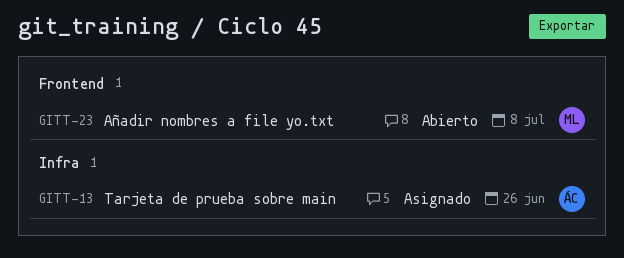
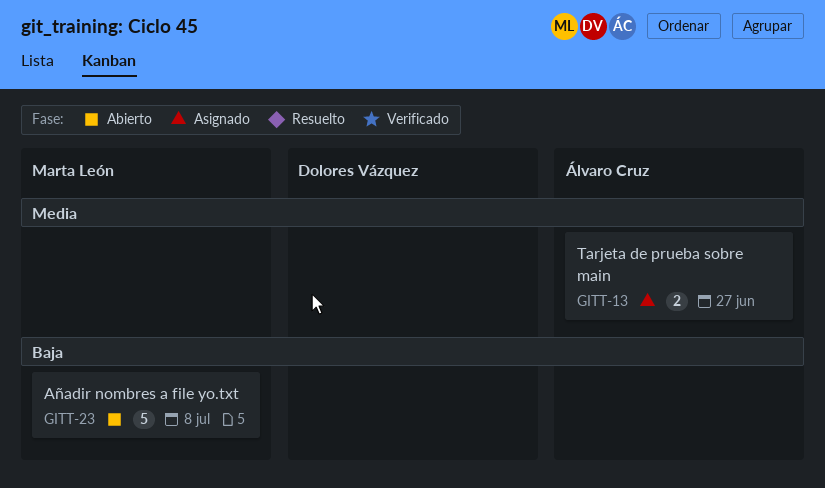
GITT-13, due: Jun 26 -> Jun 27

